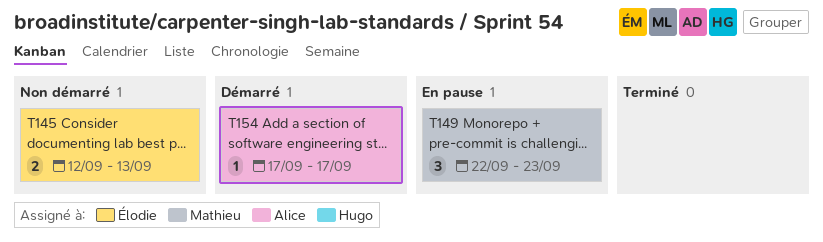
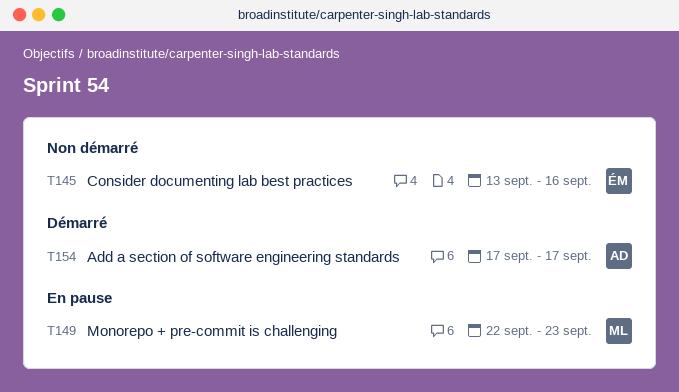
T145, start: Sep 12 -> Sep 13
T145, due: Sep 13 -> Sep 16

